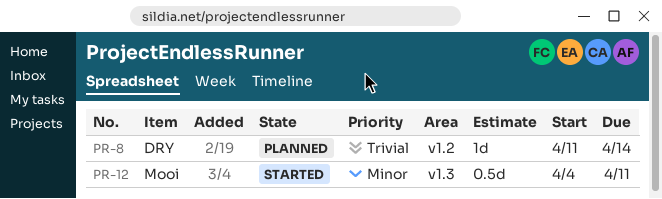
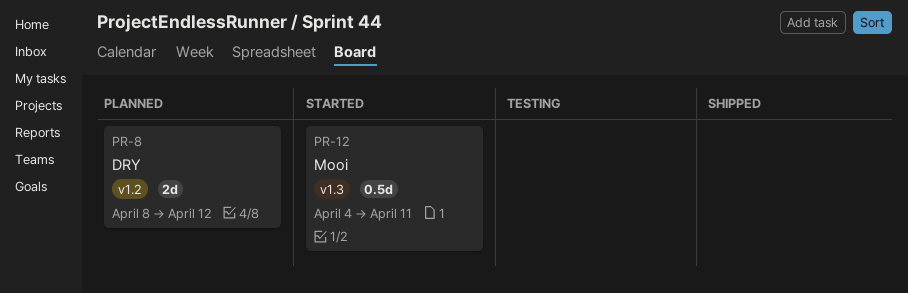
PR-8, estimate: 1d -> 2d
PR-8, start: Apr 11 -> Apr 8
PR-8, due: Apr 14 -> Apr 12

